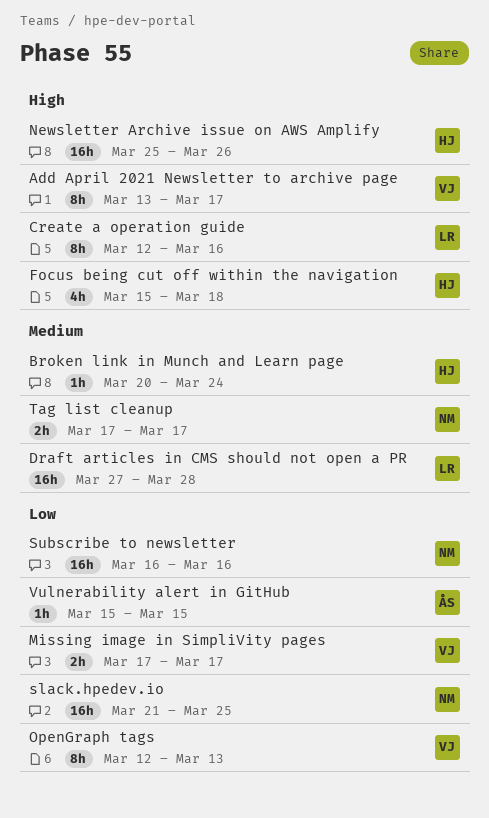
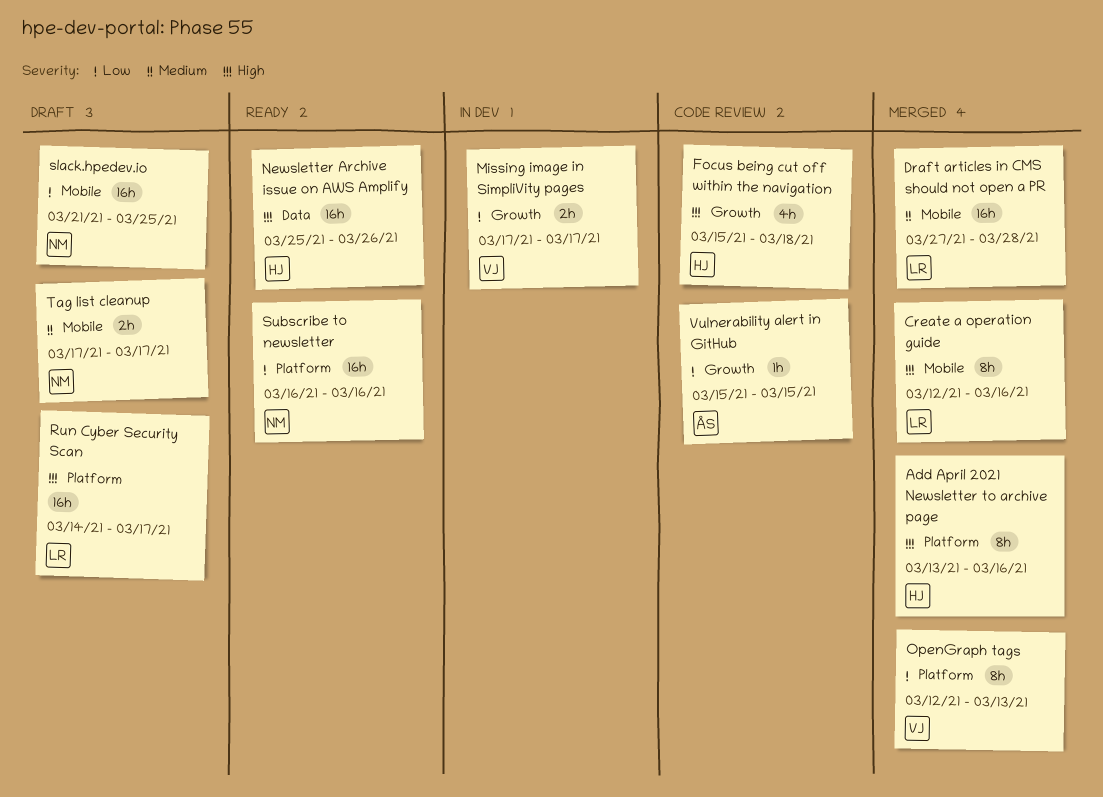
Add April 2021 Newsletter to archive page, owner: VJ -> HJ
Add April 2021 Newsletter to archive page, due: Mar 17 -> Mar 16
Broken link in Munch and Learn page: present -> none
Run Cyber Security Scan: none -> present

